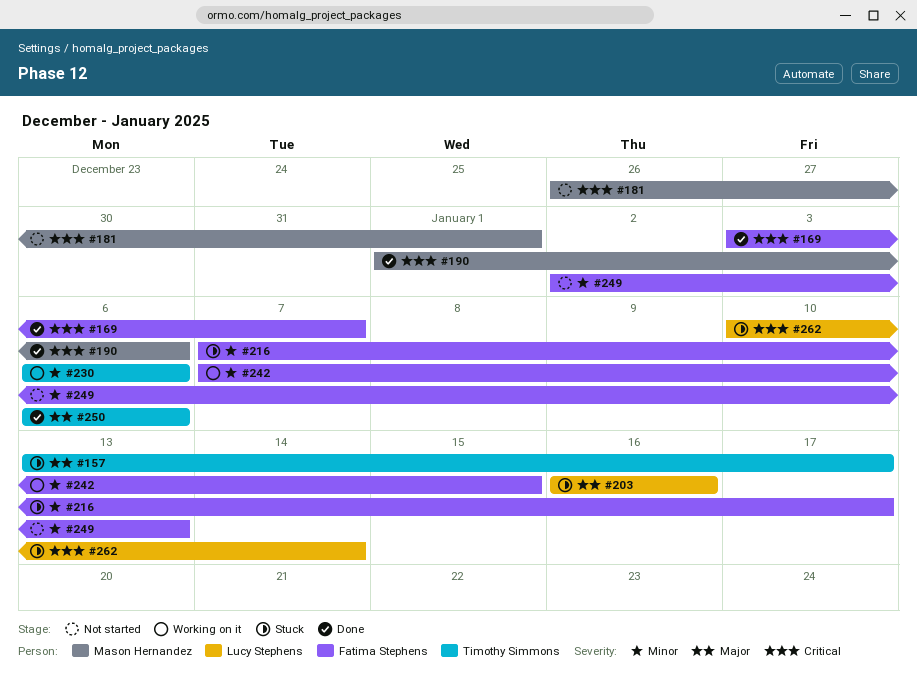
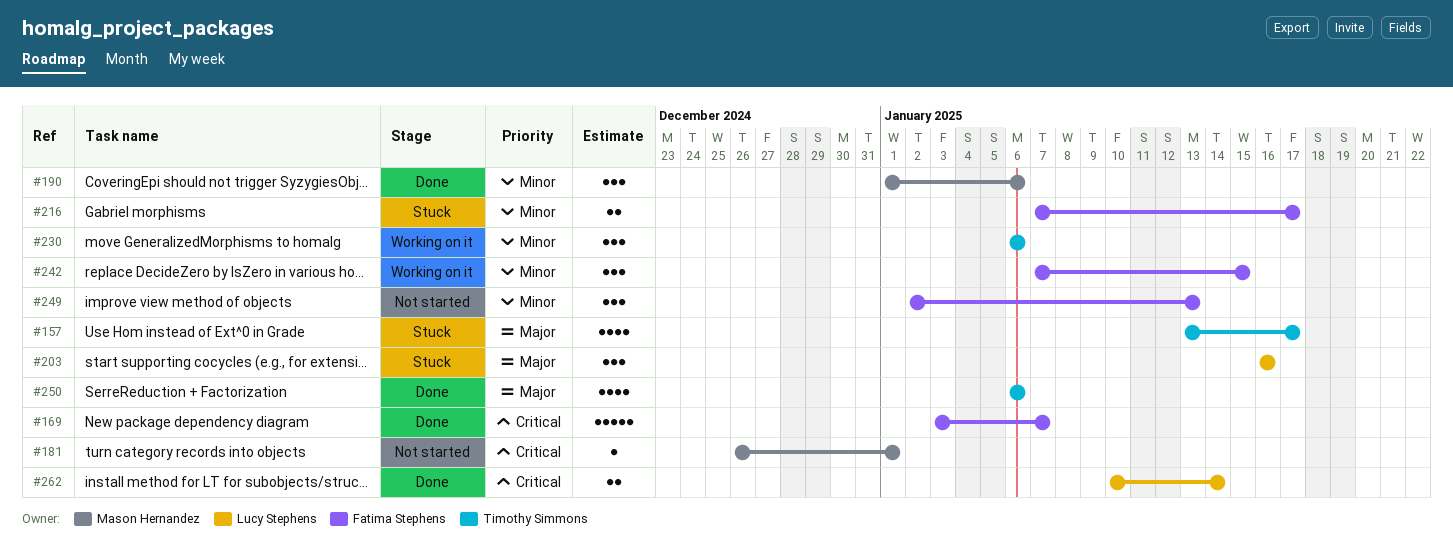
#190, priority: Critical -> Minor
#262, status: Stuck -> Done

